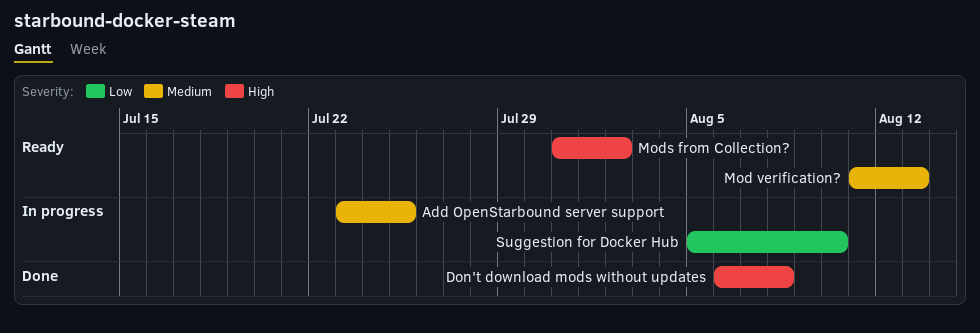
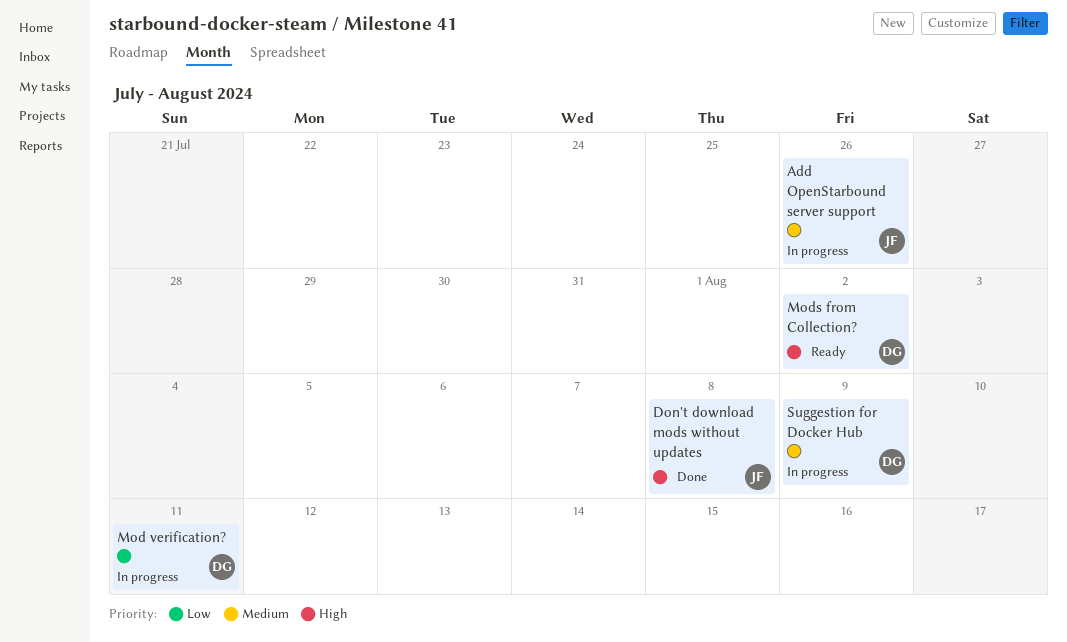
Add OpenStarbound server support, due: Jul 25 -> Jul 26
Mod verification?, status: Ready -> In progress
Mod verification?, priority: Medium -> Low
Mod verification?, due: Aug 13 -> Aug 11
Suggestion for Docker Hub, priority: Low -> Medium
Suggestion for Docker Hub, due: Aug 10 -> Aug 9

